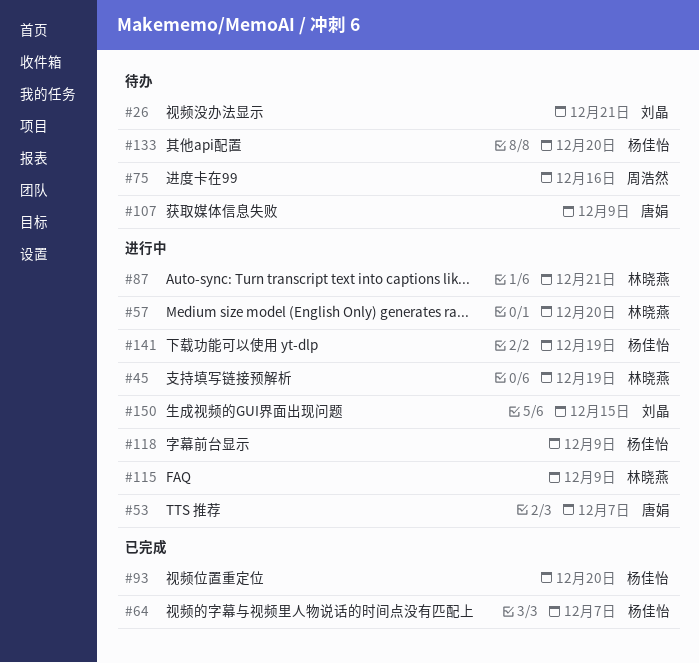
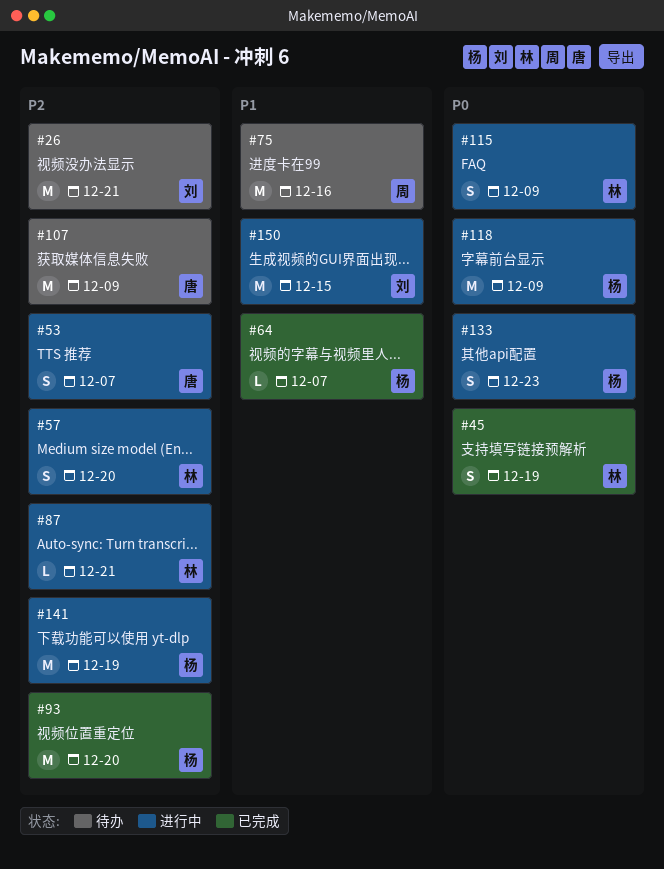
#45, status: 进行中 -> 已完成
#133, status: 待办 -> 进行中
#133, due: Dec 20 -> Dec 23

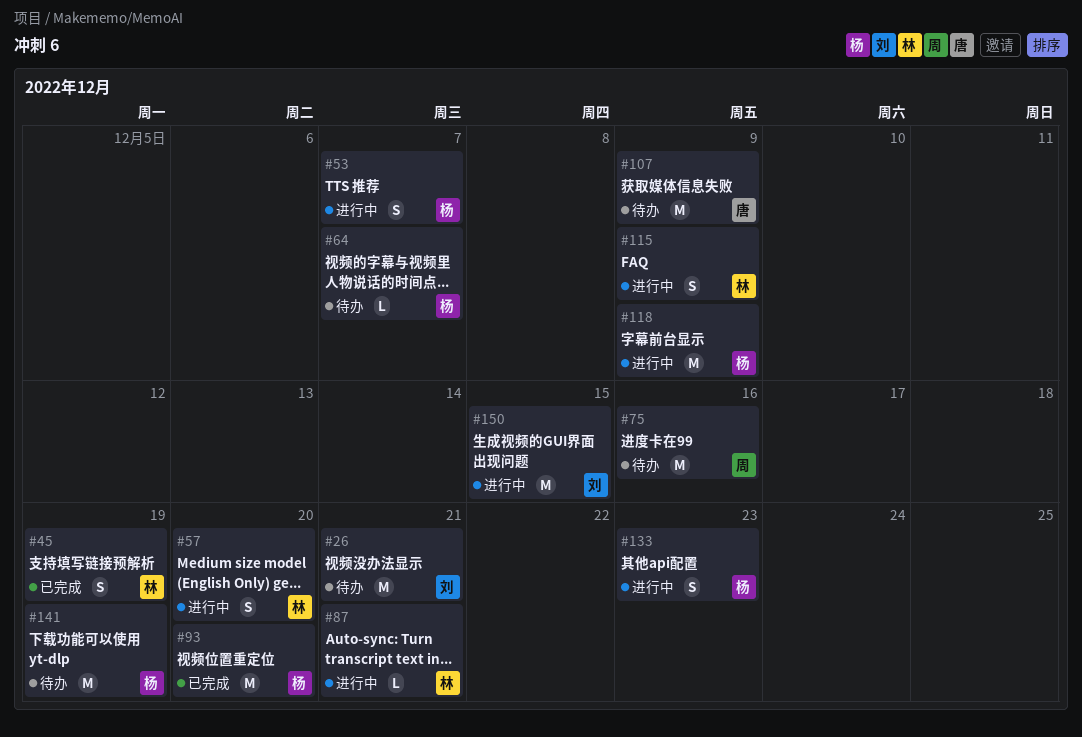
#53, owner: 唐 -> 杨
#64, status: 已完成 -> 待办
#141, status: 进行中 -> 待办

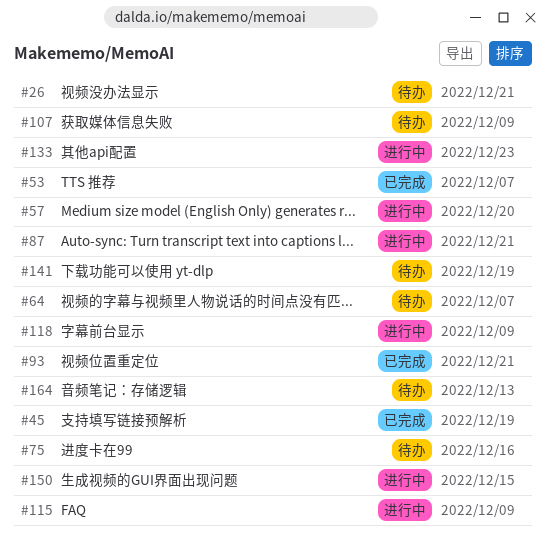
#53, status: 进行中 -> 已完成
#93, due: Dec 20 -> Dec 21
#164: none -> present

